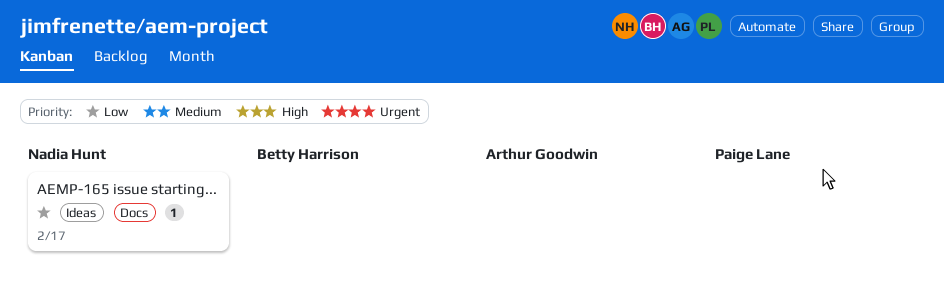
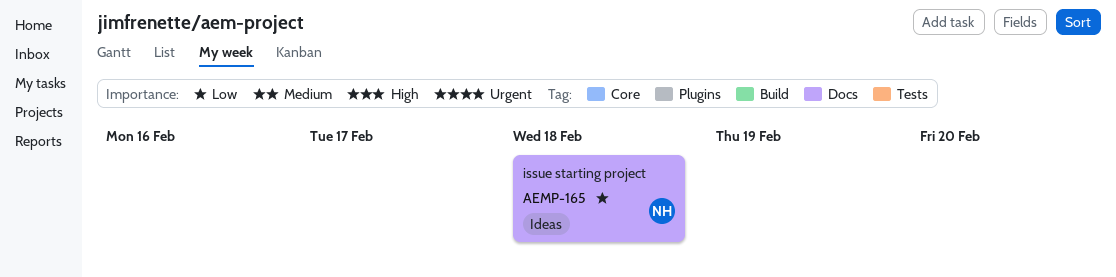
AEMP-165, due: Feb 17 -> Feb 18

